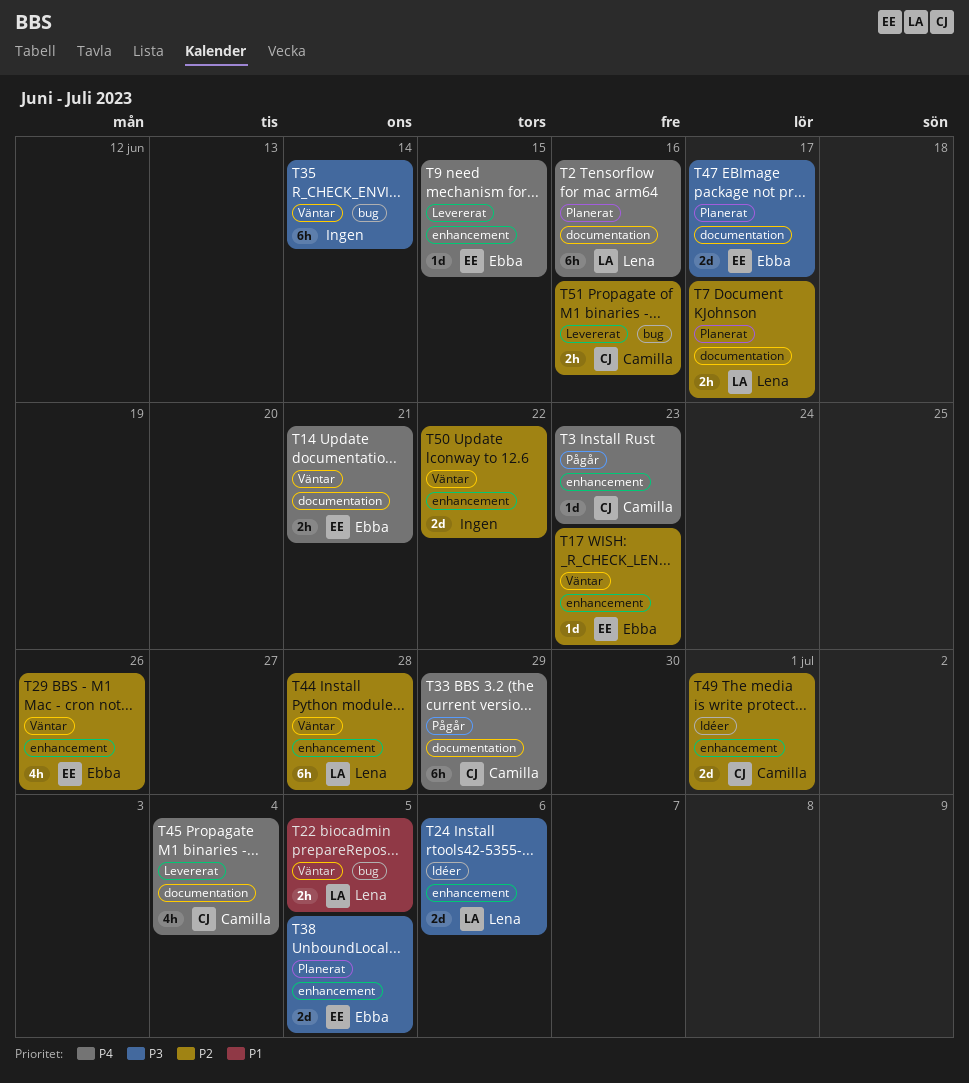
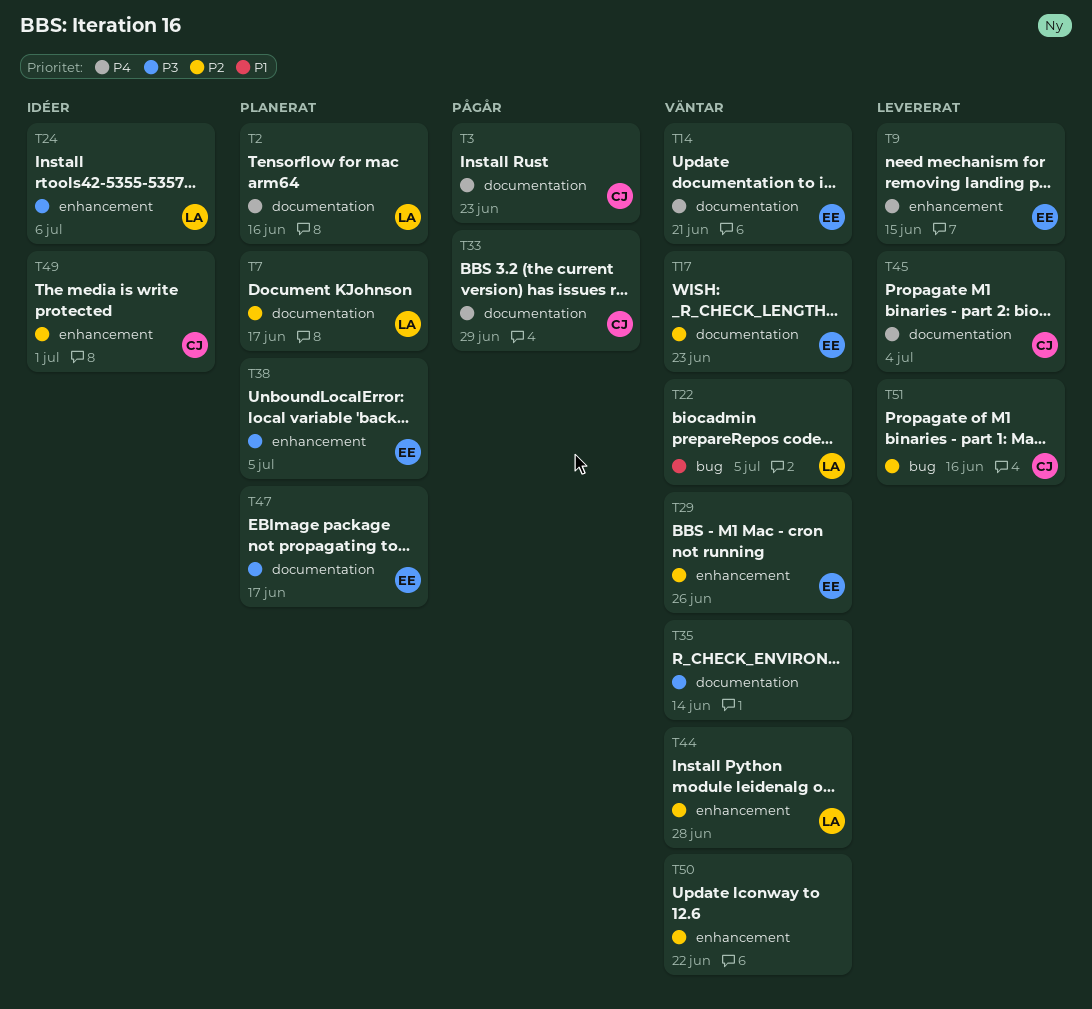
T3, label: enhancement -> documentation
T17, label: enhancement -> documentation
T35, label: bug -> documentation

